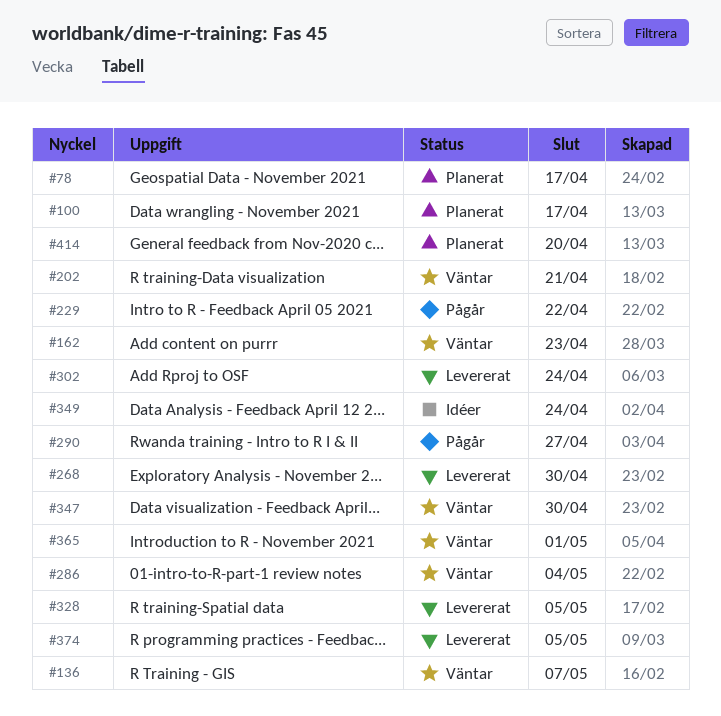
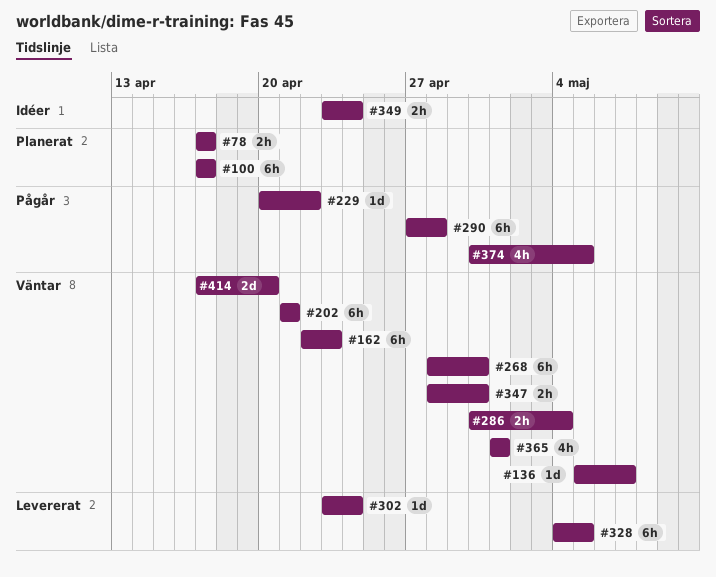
#268, status: Levererat -> Väntar
#290, due: Apr 27 -> Apr 28
#374, status: Levererat -> Pågår
#414, status: Planerat -> Väntar

